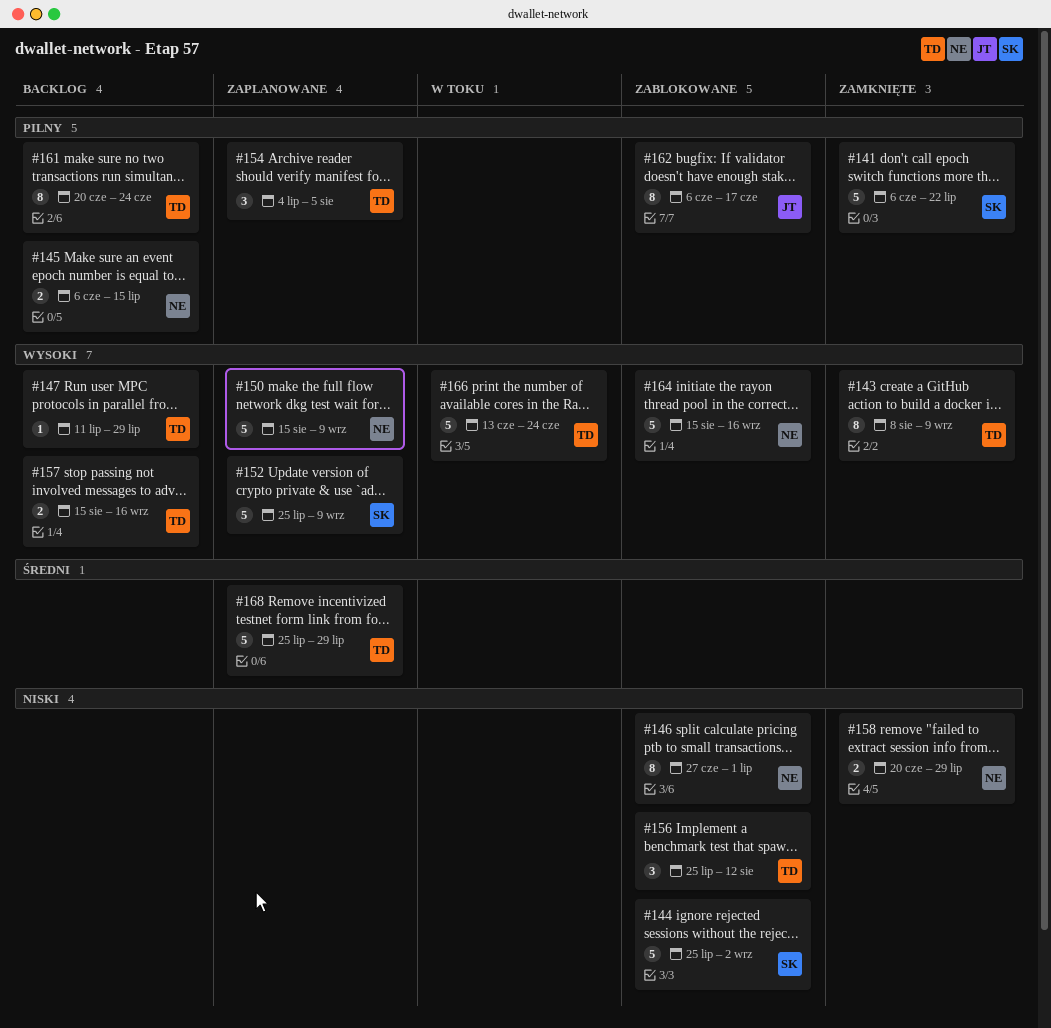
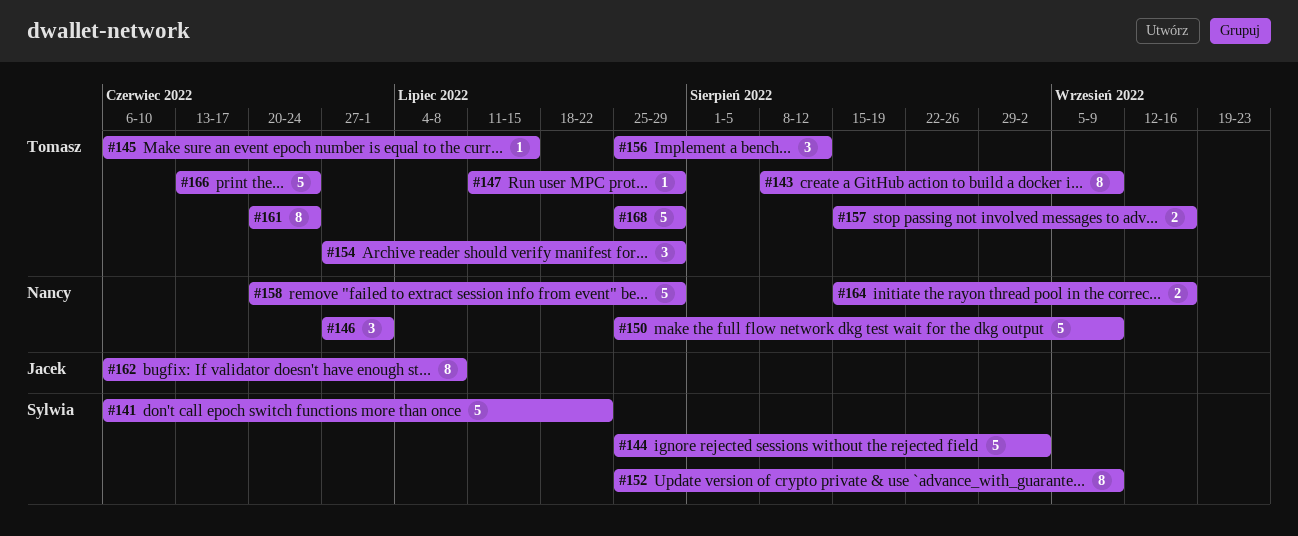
#145, owner: Nancy -> Tomasz
#145, estimate: 2 -> 1
#146, estimate: 8 -> 3
#150, start: Aug 15 -> Jul 25
#152, estimate: 5 -> 8
#154, start: Jul 4 -> Jun 27
#154, due: Aug 5 -> Jul 29
#158, estimate: 2 -> 5
#162, due: Jun 17 -> Jul 8
#164, estimate: 5 -> 2

